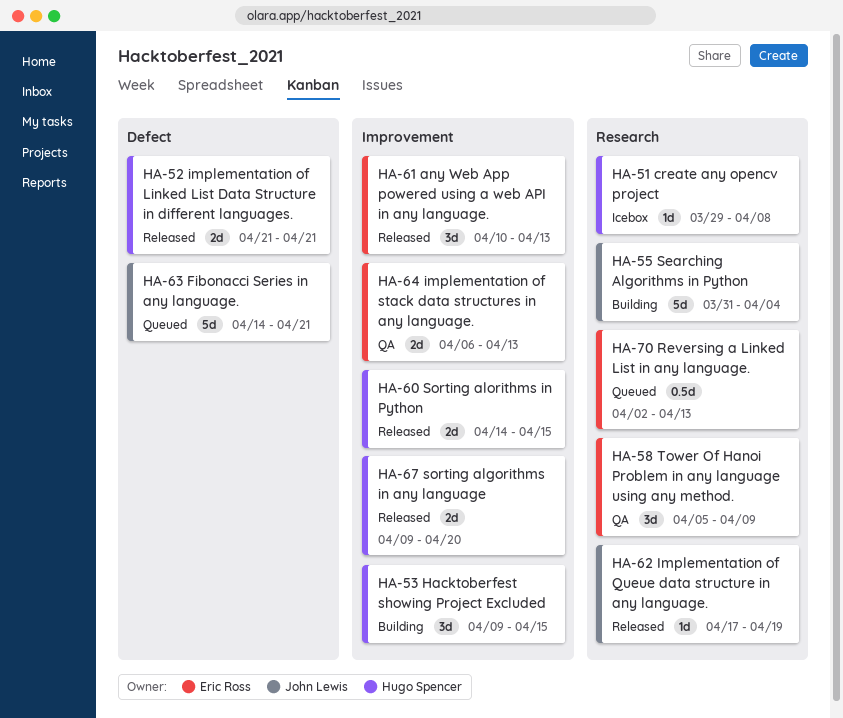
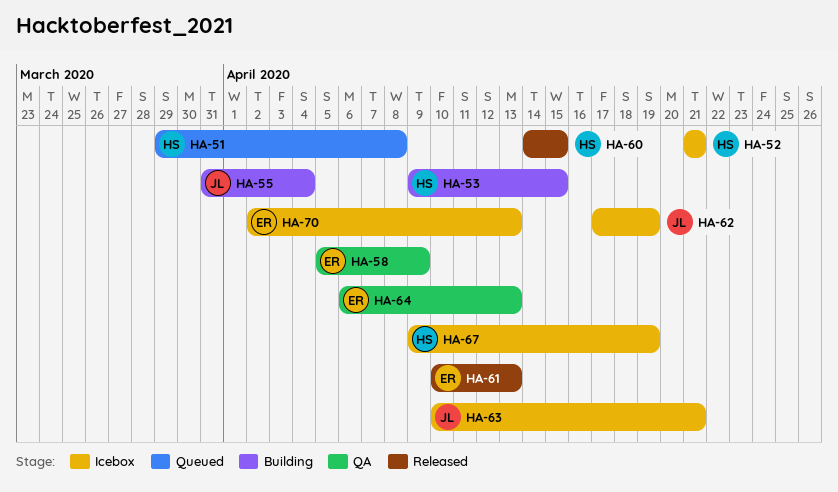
HA-51, status: Icebox -> Queued
HA-52, status: Released -> Icebox
HA-62, status: Released -> Icebox
HA-63, status: Queued -> Icebox
HA-63, start: Apr 14 -> Apr 10
HA-67, status: Released -> Icebox
HA-67, due: Apr 20 -> Apr 19
HA-70, status: Queued -> Icebox

